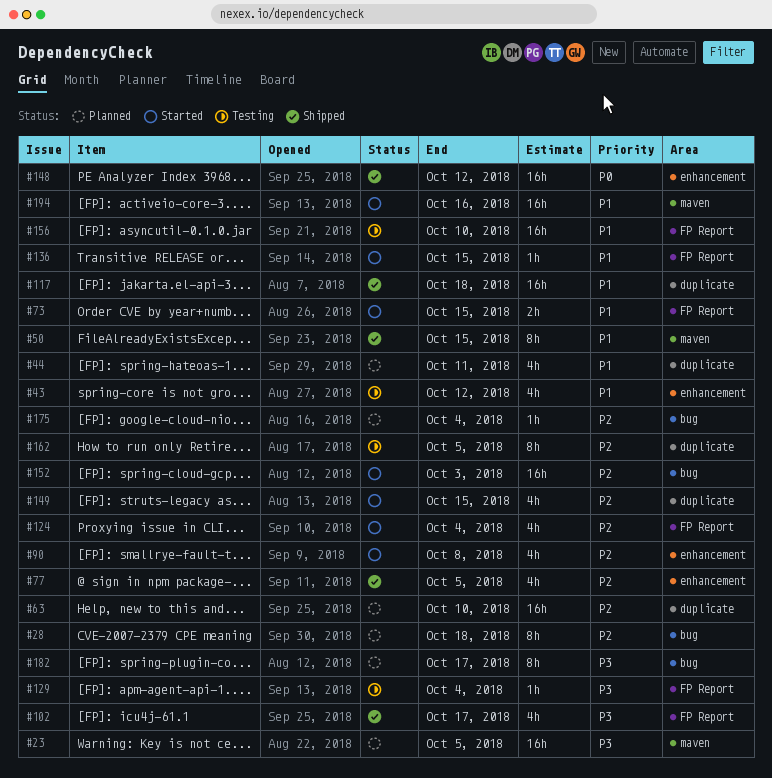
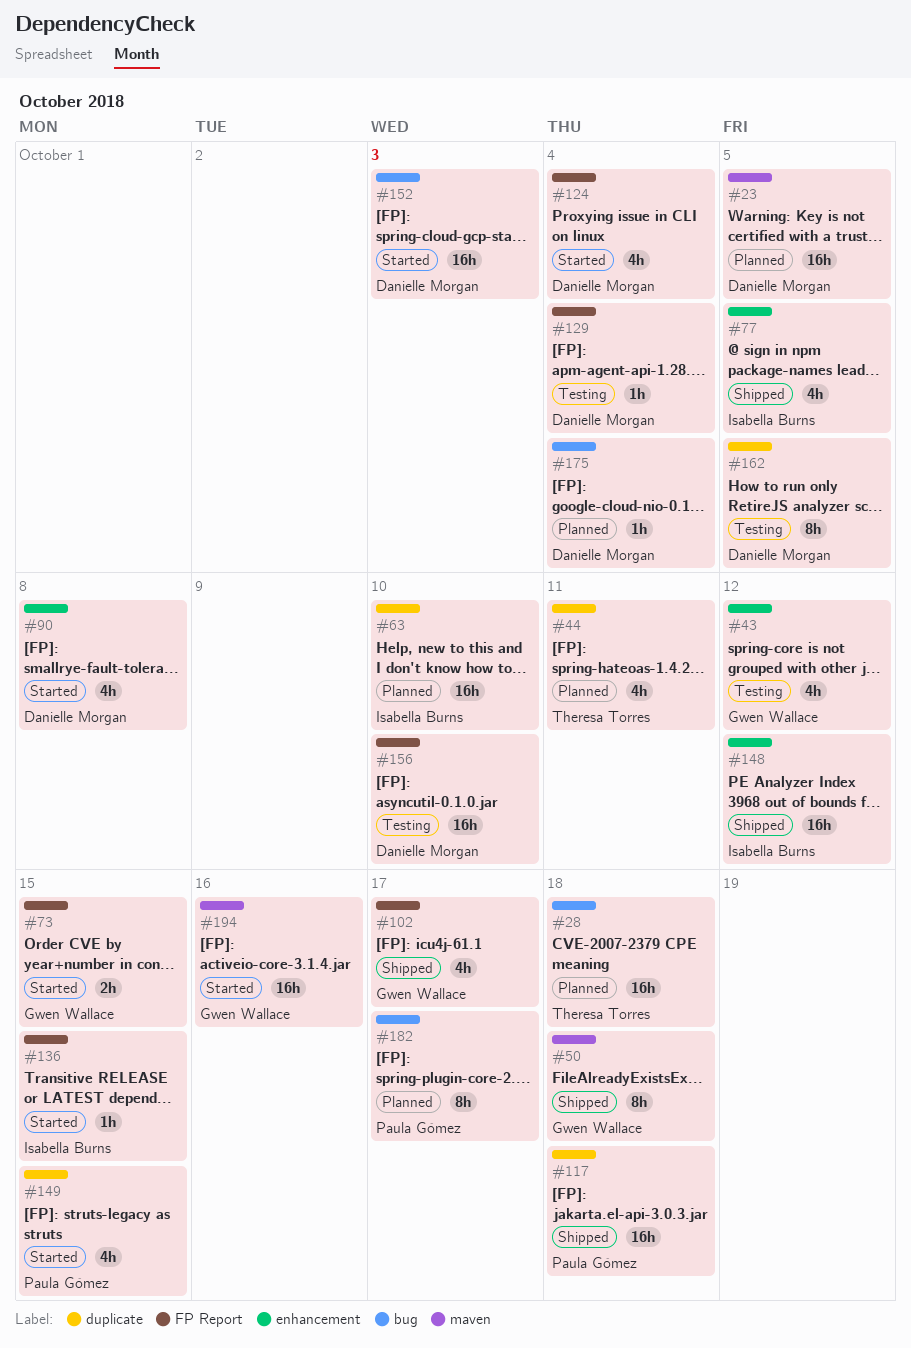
#28, estimate: 8h -> 16h
#50, due: Oct 15 -> Oct 18

